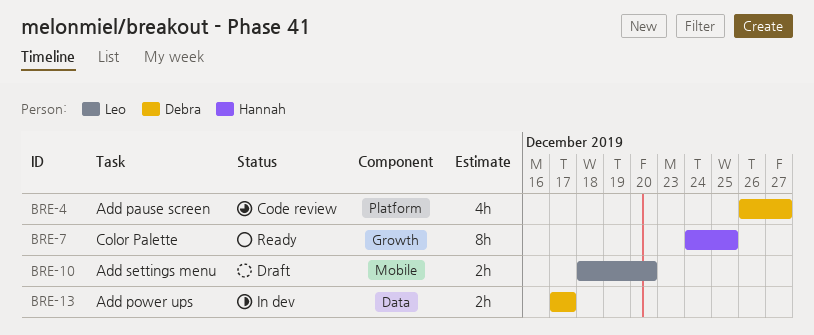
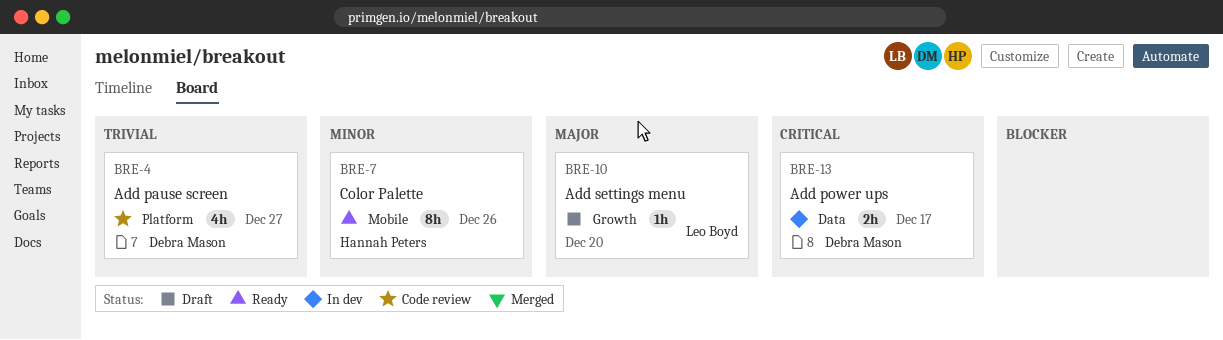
BRE-7, label: Growth -> Mobile
BRE-7, due: Dec 25 -> Dec 26
BRE-10, label: Mobile -> Growth
BRE-10, estimate: 2h -> 1h

